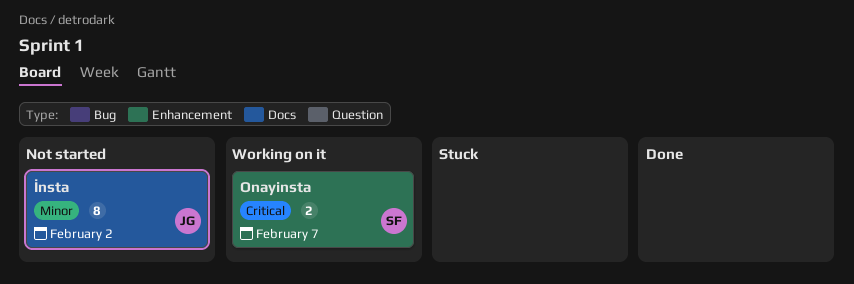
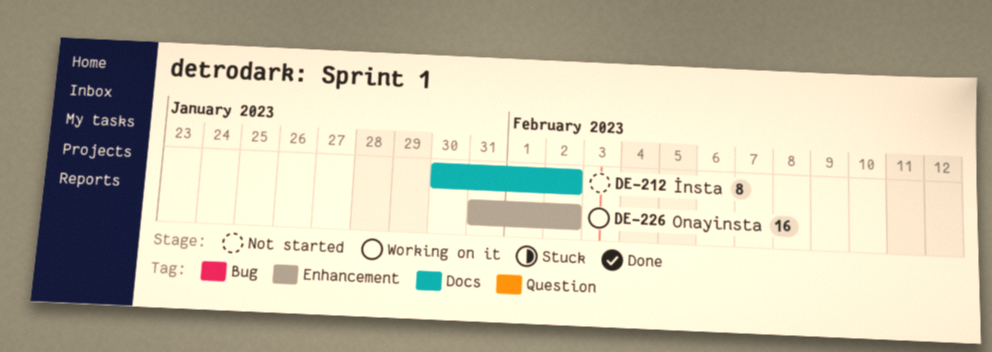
Onayinsta, estimate: 2 -> 16
Onayinsta, due: Feb 7 -> Feb 2

